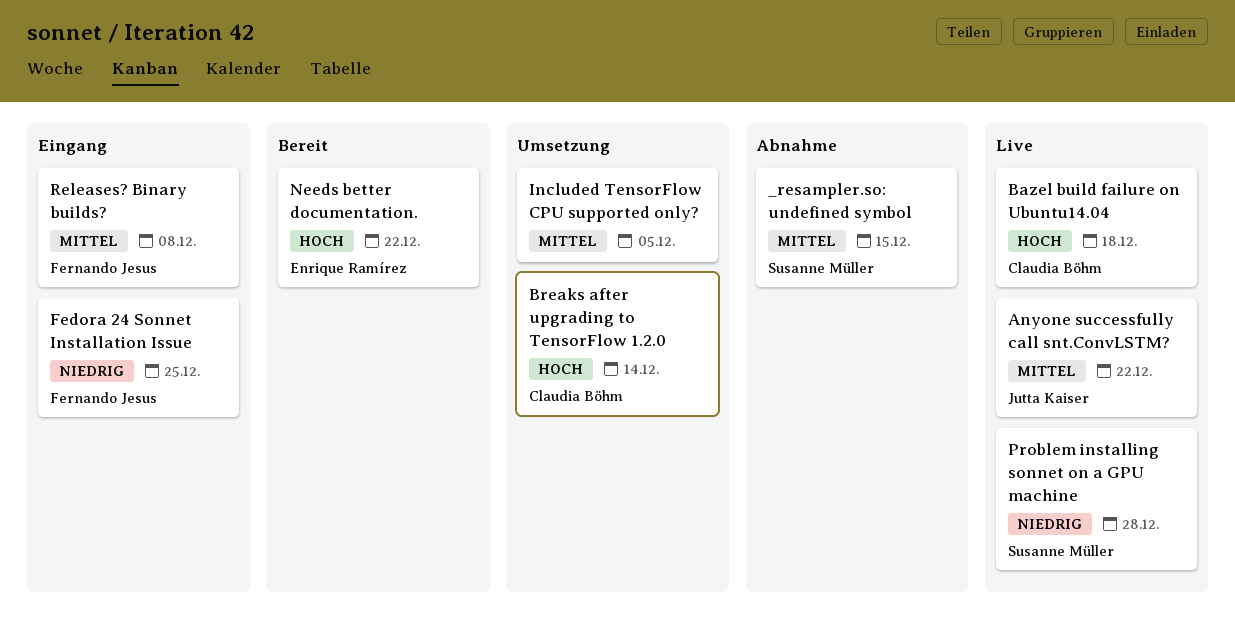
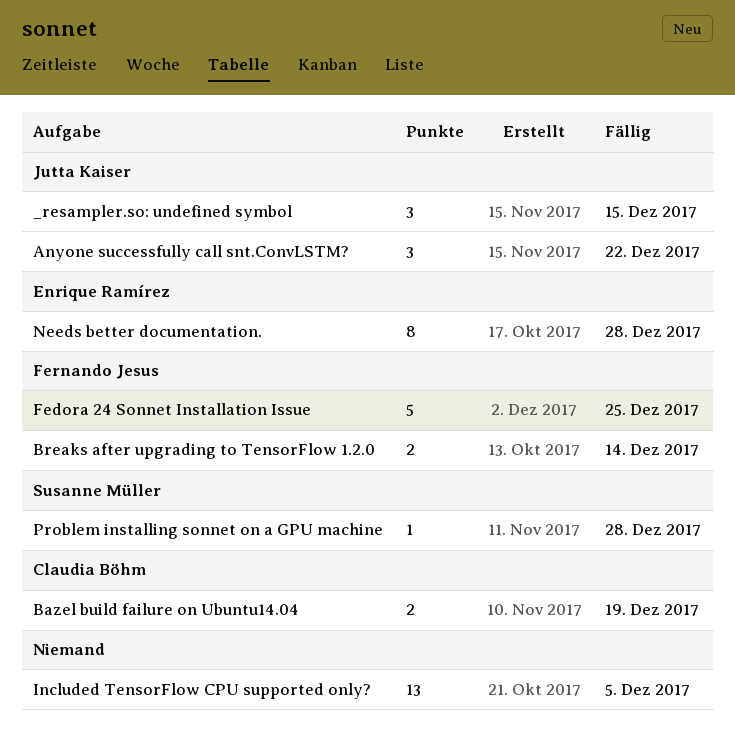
_resampler.so: undefined symbol, owner: Susanne Müller -> Jutta Kaiser
Bazel build failure on Ubuntu14.04, due: Dec 18 -> Dec 19
Breaks after upgrading to TensorFlow 1.2.0, owner: Claudia Böhm -> Fernando Jesus
Needs better documentation., due: Dec 22 -> Dec 28
Releases? Binary builds?: present -> none

